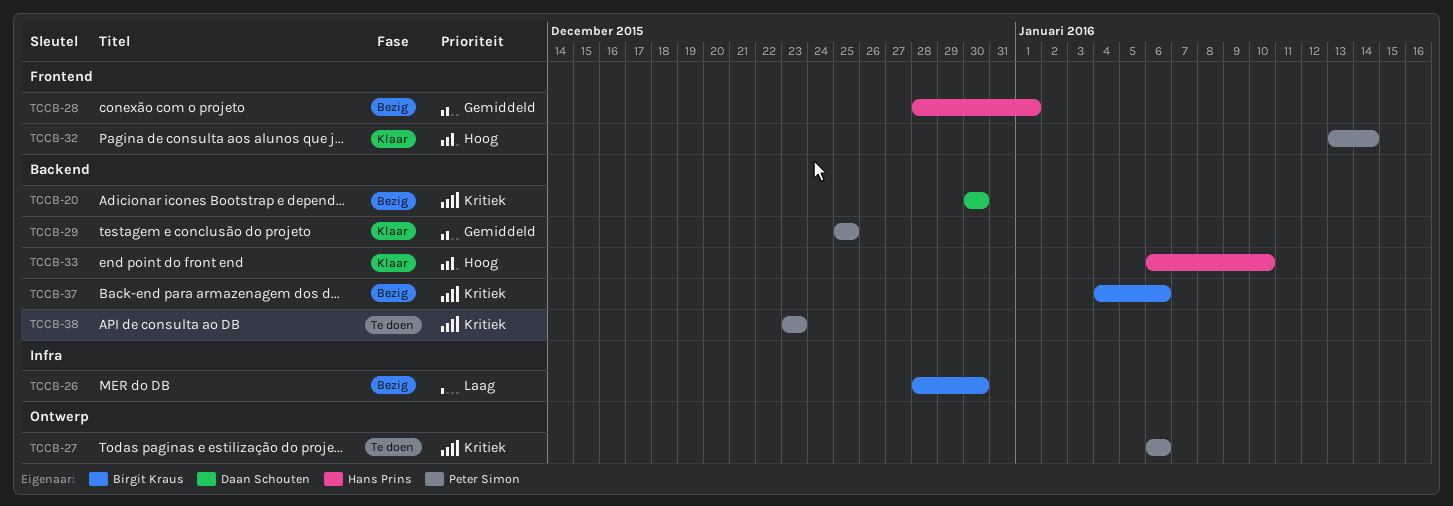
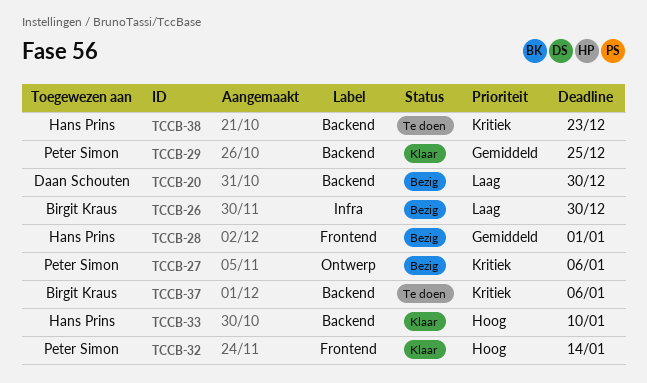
TCCB-20, priority: Kritiek -> Laag
TCCB-27, status: Te doen -> Bezig
TCCB-37, status: Bezig -> Te doen
TCCB-38, owner: Peter Simon -> Hans Prins

